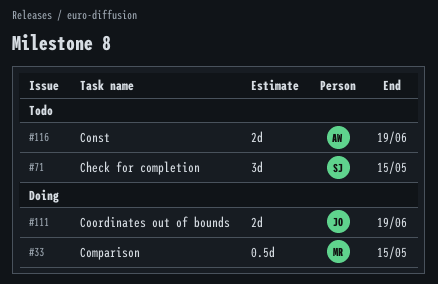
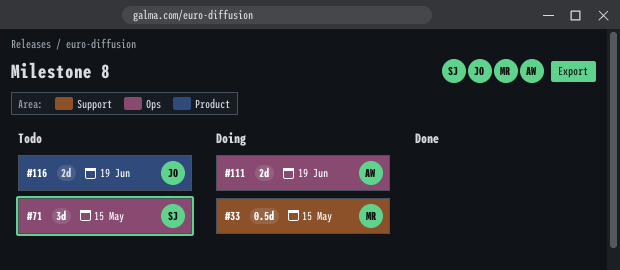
#111, owner: JO -> AW
#116, owner: AW -> JO

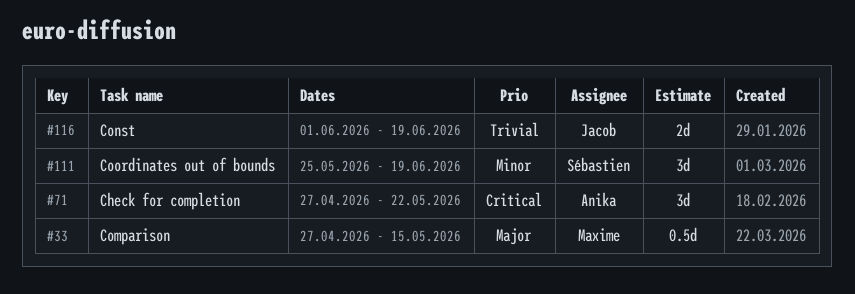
#71, owner: Sébastien -> Anika
#71, due: May 15 -> May 22
#111, owner: Anika -> Sébastien
#111, estimate: 2d -> 3d

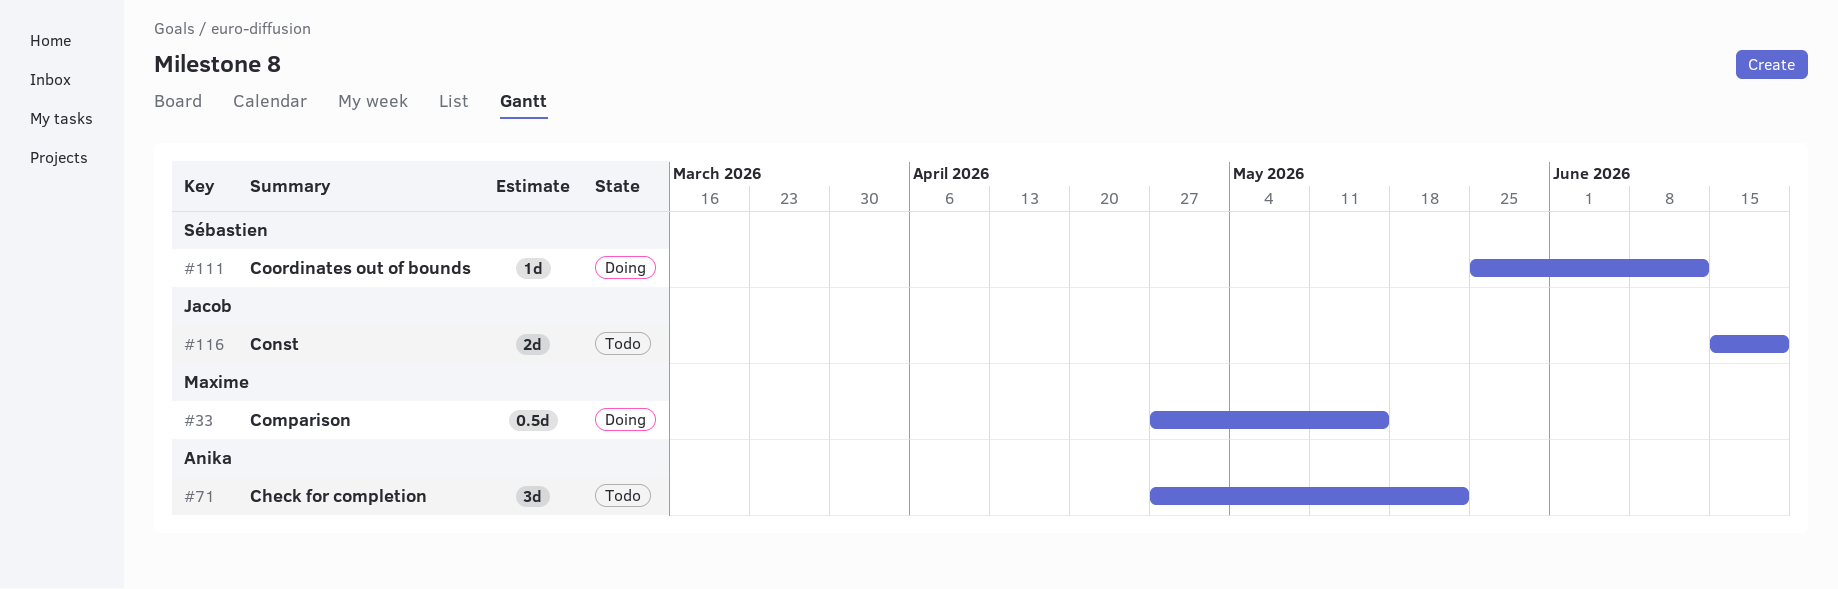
#111, estimate: 3d -> 1d
#111, due: Jun 19 -> Jun 12
#116, start: Jun 1 -> Jun 15

